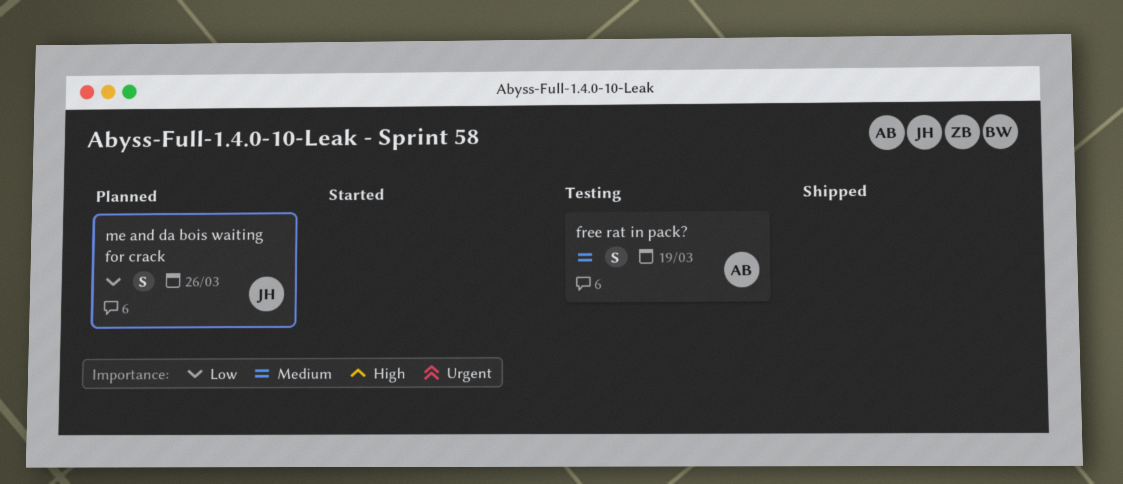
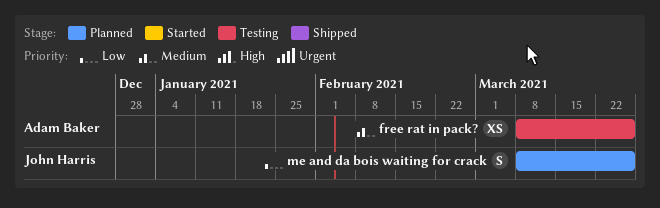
free rat in pack?, estimate: S -> XS
free rat in pack?, due: Mar 19 -> Mar 26

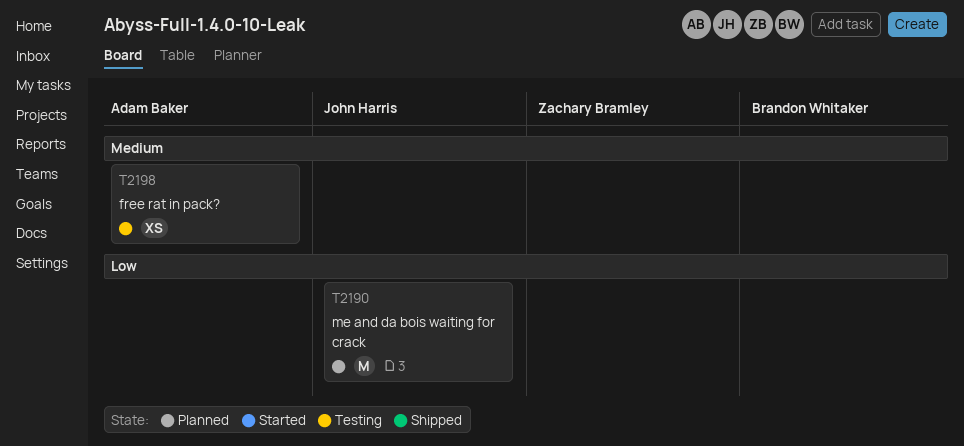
me and da bois waiting for crack, estimate: S -> M

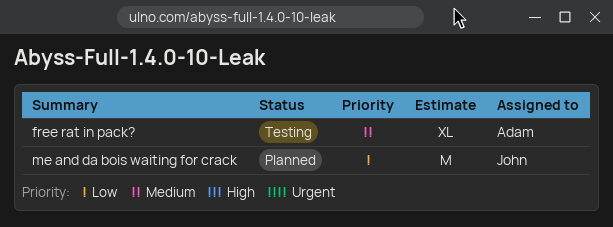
free rat in pack?, estimate: XS -> XL

